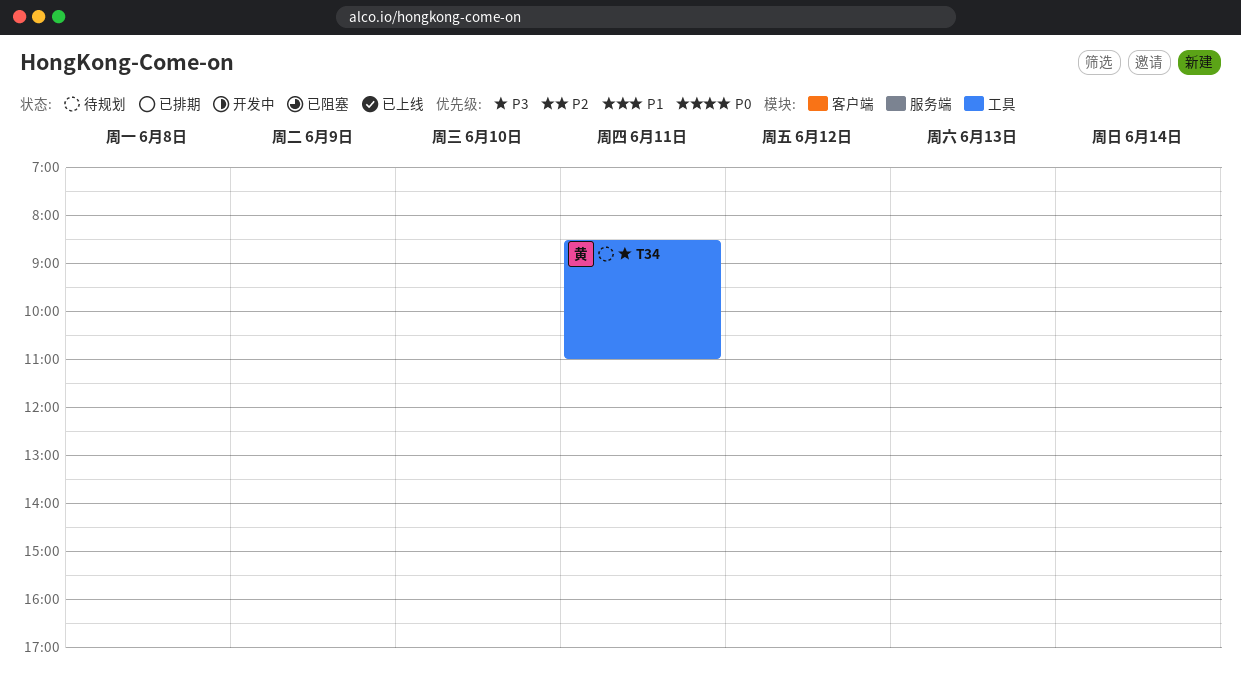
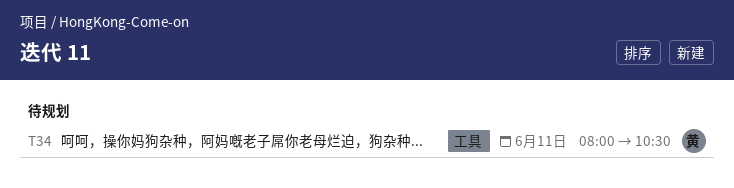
T34, begins: 08:30 -> 08:00
T34, ends: 11:00 -> 10:30

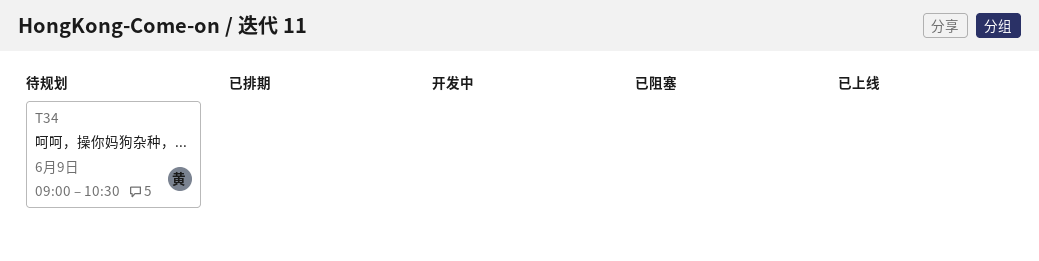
T34, day: Jun 11 -> Jun 9
T34, begins: 08:00 -> 09:00

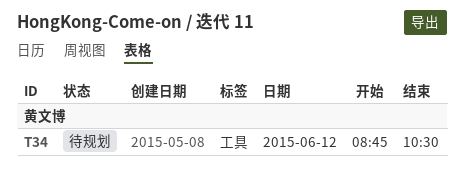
T34, day: Jun 9 -> Jun 12
T34, begins: 09:00 -> 08:45

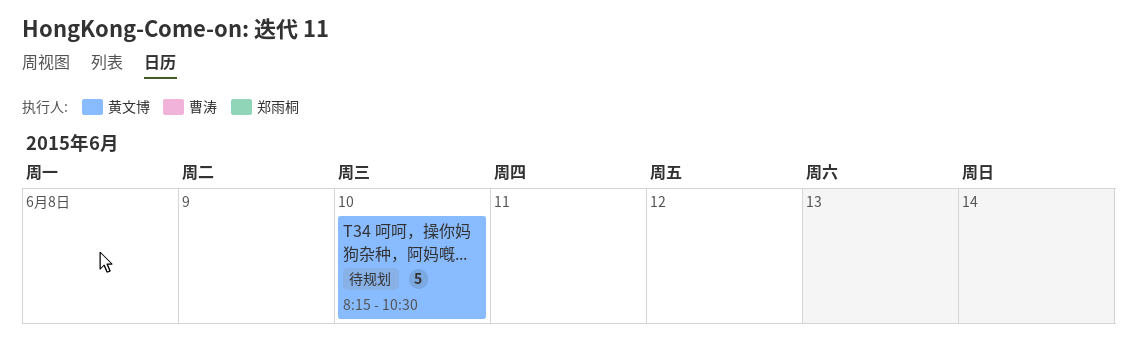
T34, day: Jun 12 -> Jun 10
T34, begins: 08:45 -> 08:15

